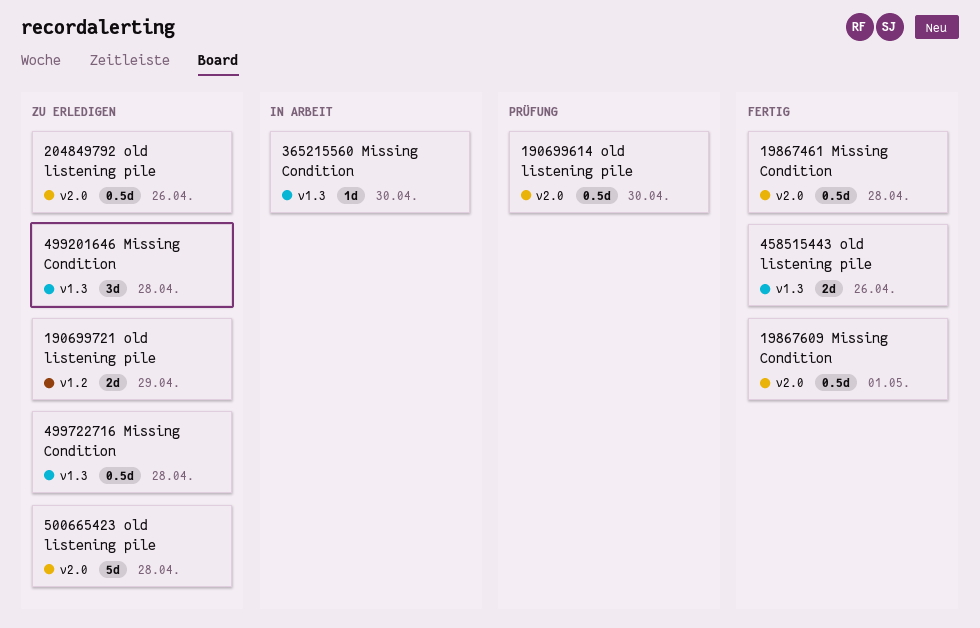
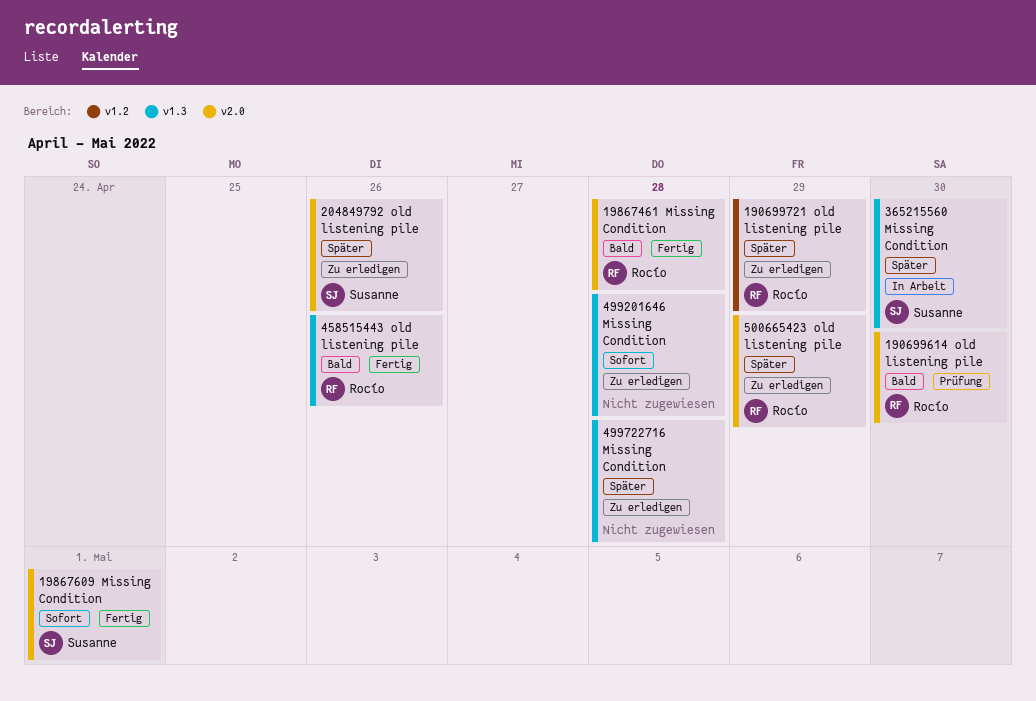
500665423 old listening pile, due: Apr 28 -> Apr 29

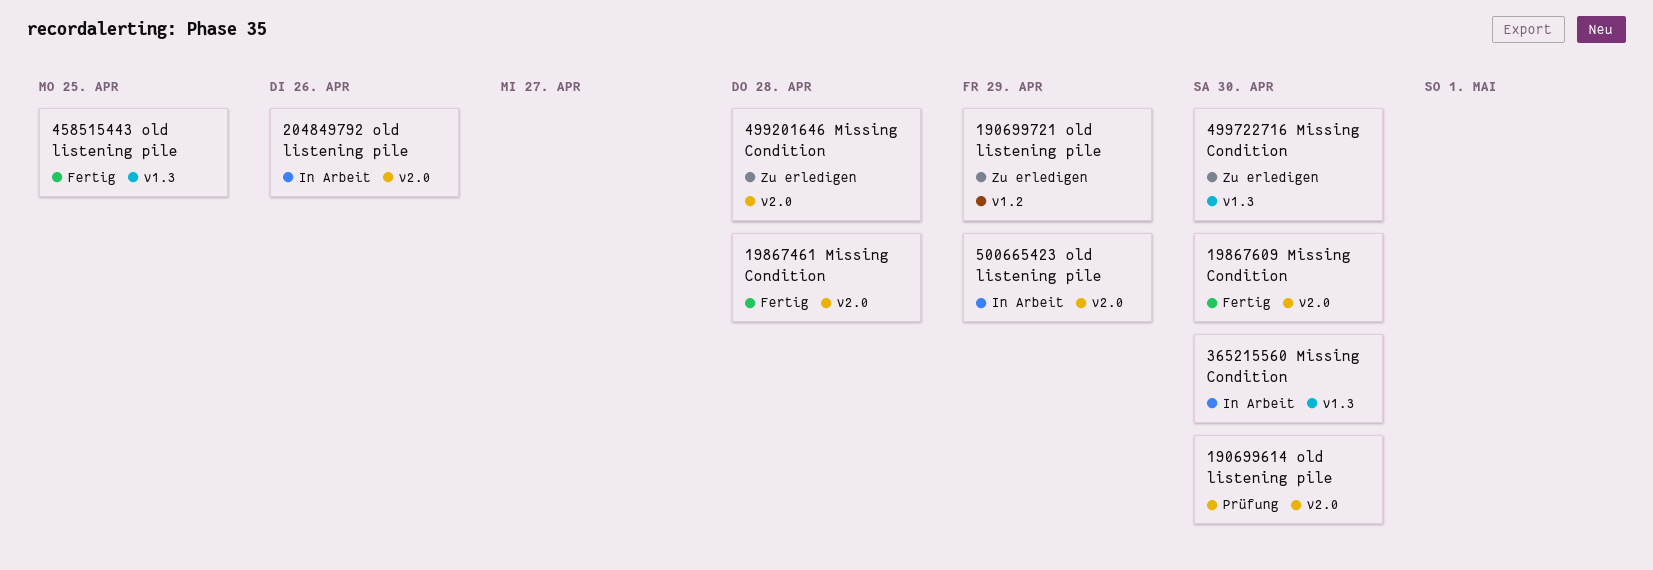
19867609 Missing Condition, due: May 1 -> Apr 30
204849792 old listening pile, status: Zu erledigen -> In Arbeit
458515443 old listening pile, due: Apr 26 -> Apr 25
499201646 Missing Condition, label: v1.3 -> v2.0
499722716 Missing Condition, due: Apr 28 -> Apr 30
500665423 old listening pile, status: Zu erledigen -> In Arbeit

